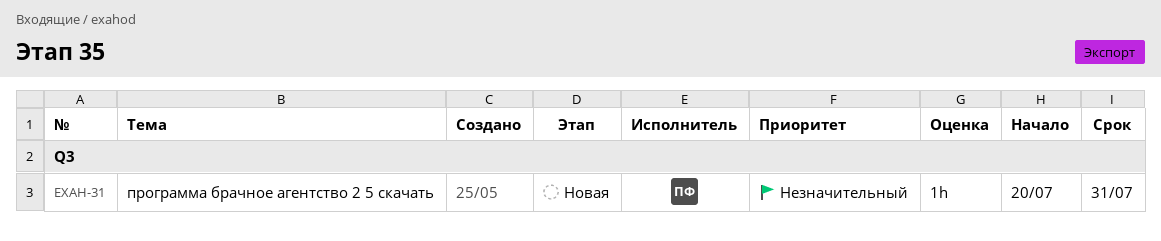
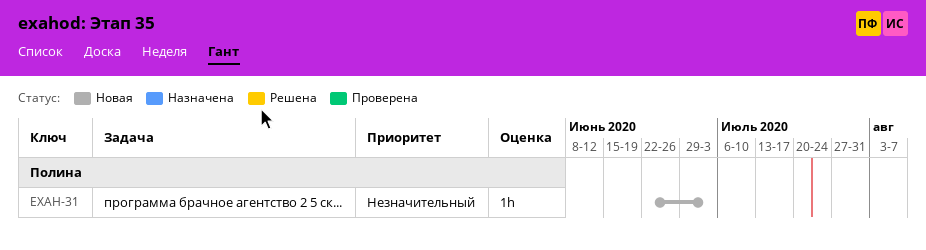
EXAH-31, start: Jul 20 -> Jun 22
EXAH-31, due: Jul 31 -> Jul 3

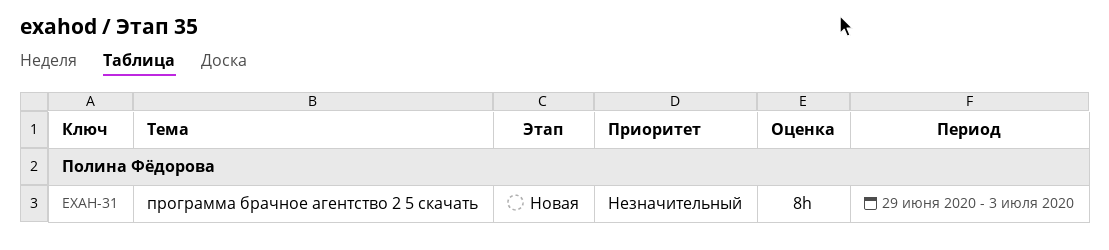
EXAH-31, estimate: 1h -> 8h
EXAH-31, start: Jun 22 -> Jun 29

